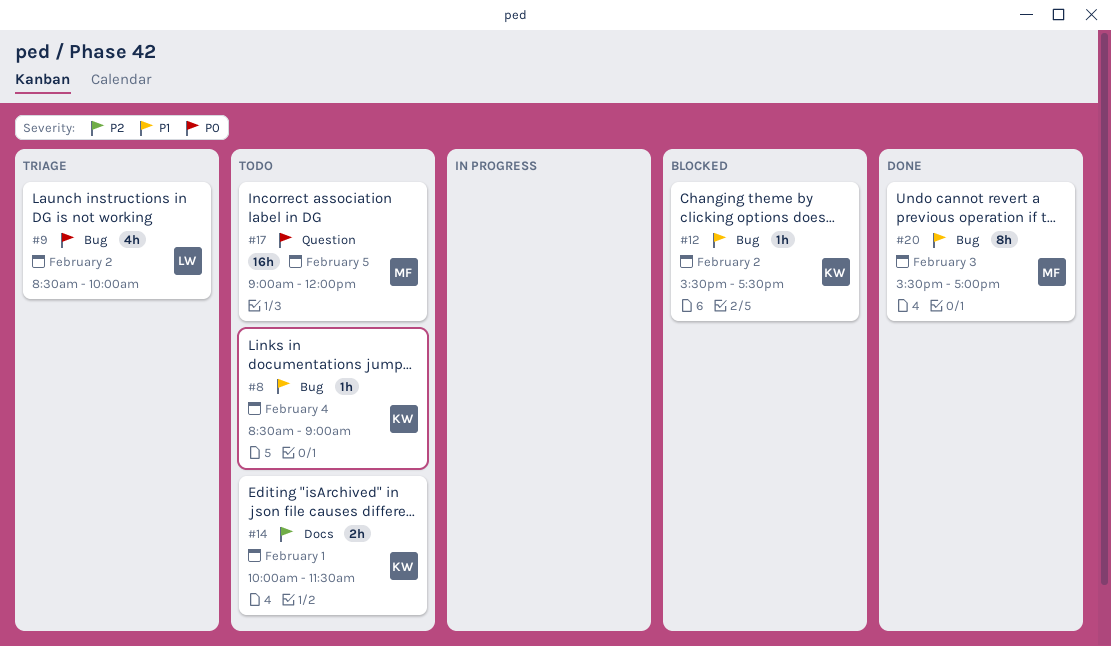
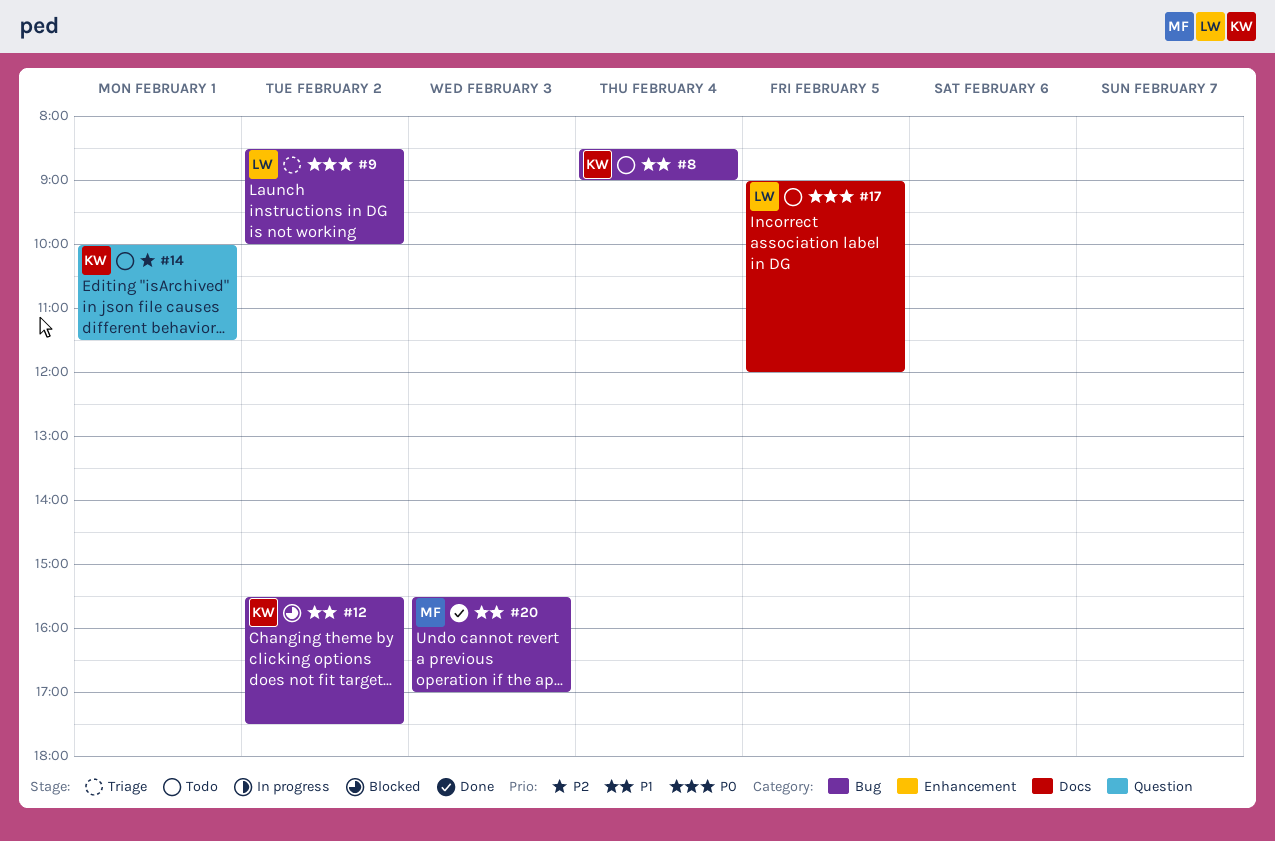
#14, label: Docs -> Question
#17, owner: MF -> LW
#17, label: Question -> Docs

